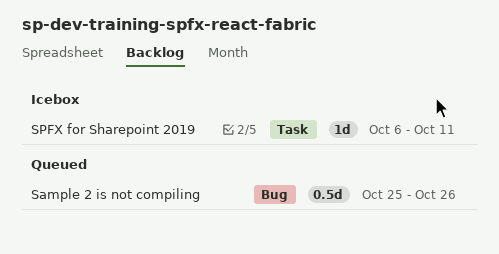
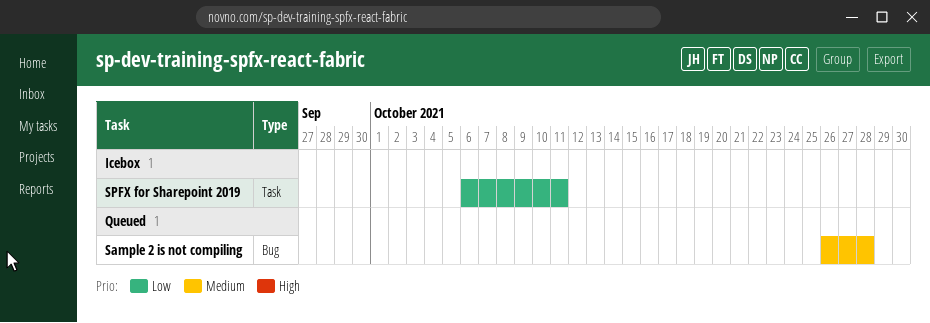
Sample 2 is not compiling, start: Oct 25 -> Oct 26
Sample 2 is not compiling, due: Oct 26 -> Oct 28

